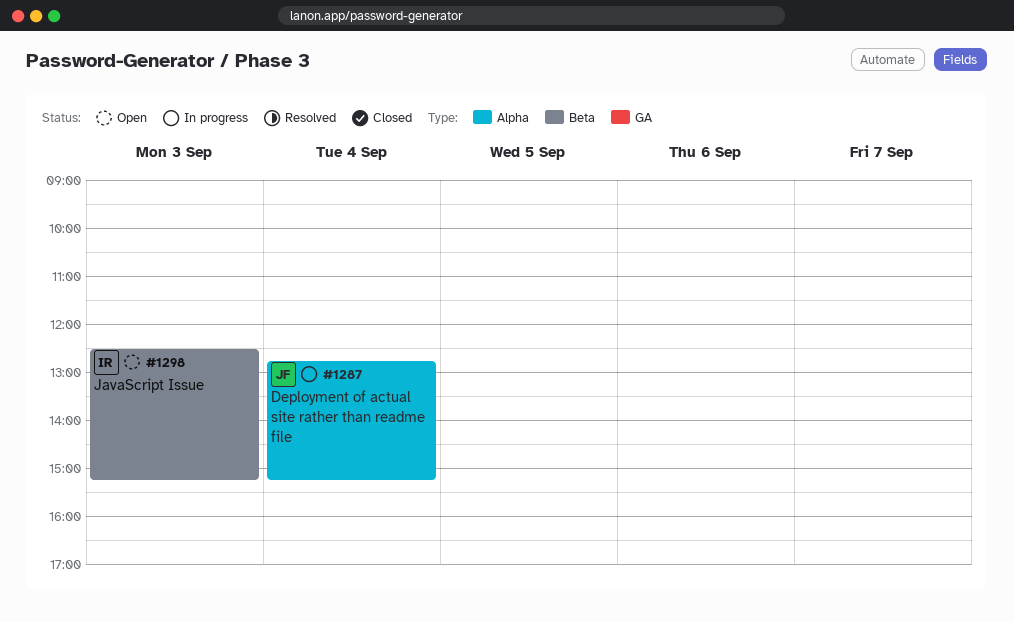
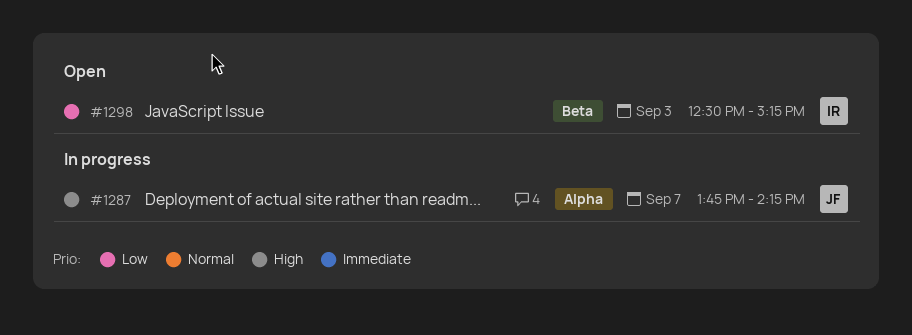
#1287, day: Sep 4 -> Sep 7
#1287, begins: 12:45 -> 13:45
#1287, ends: 15:15 -> 14:15

